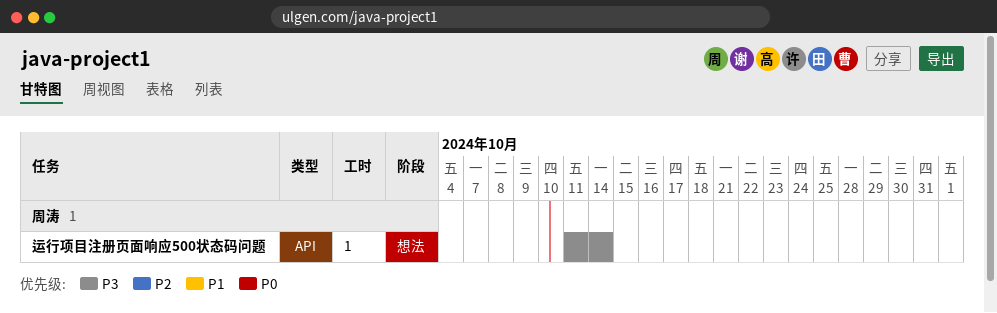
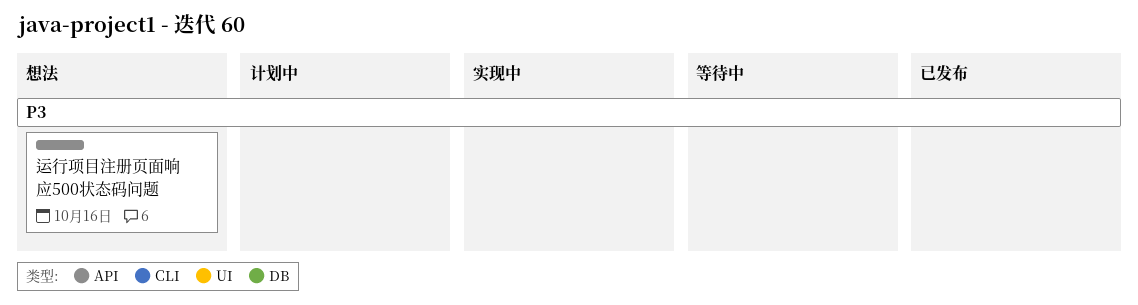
运行项目注册页面响应500状态码问题, due: Oct 14 -> Oct 16

